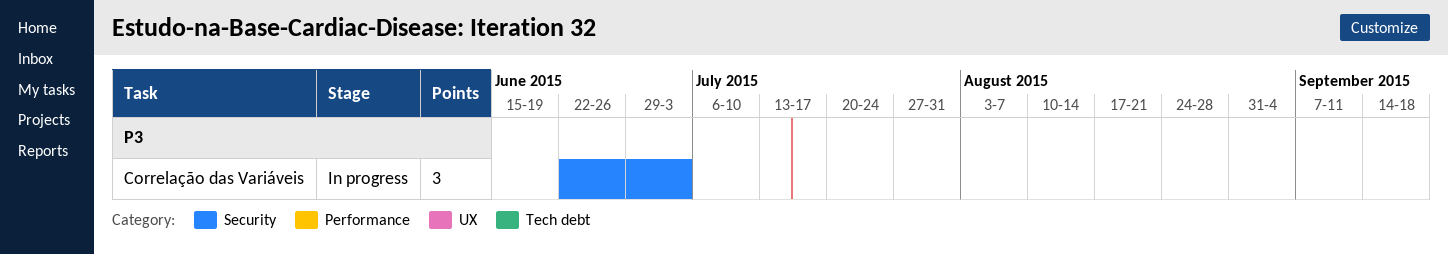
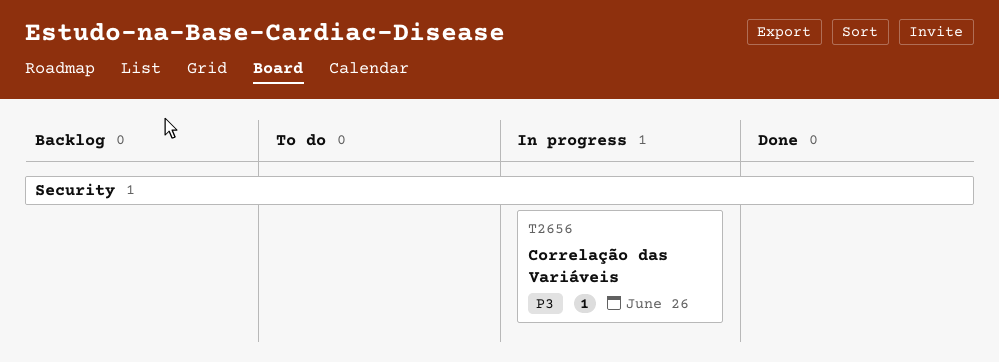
Correlação das Variáveis, estimate: 3 -> 1
Correlação das Variáveis, due: Jul 3 -> Jun 26

